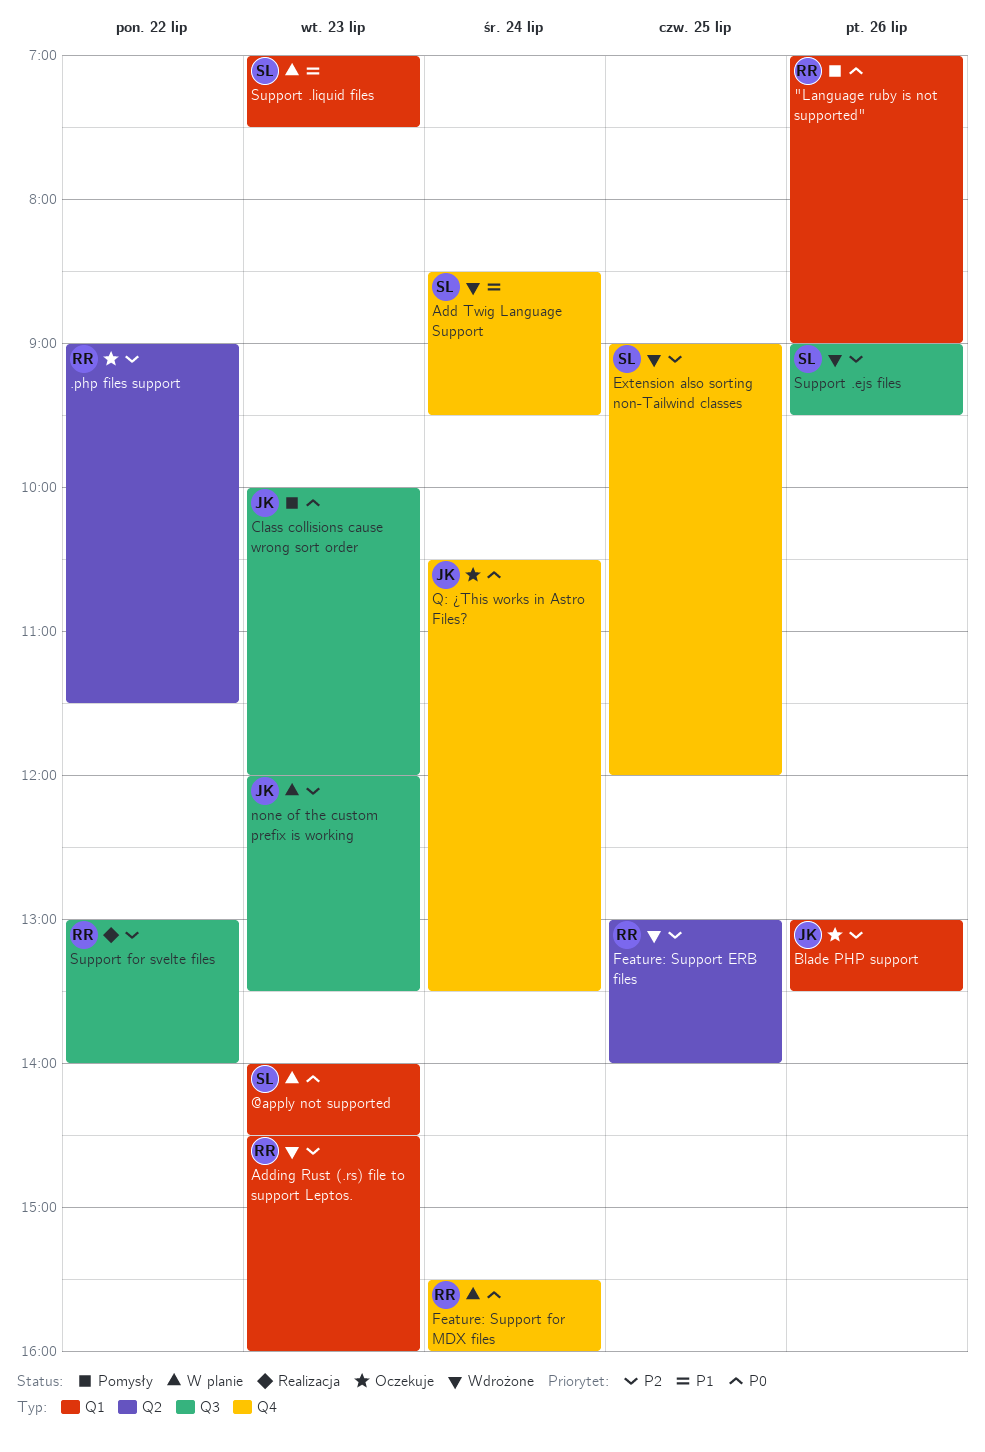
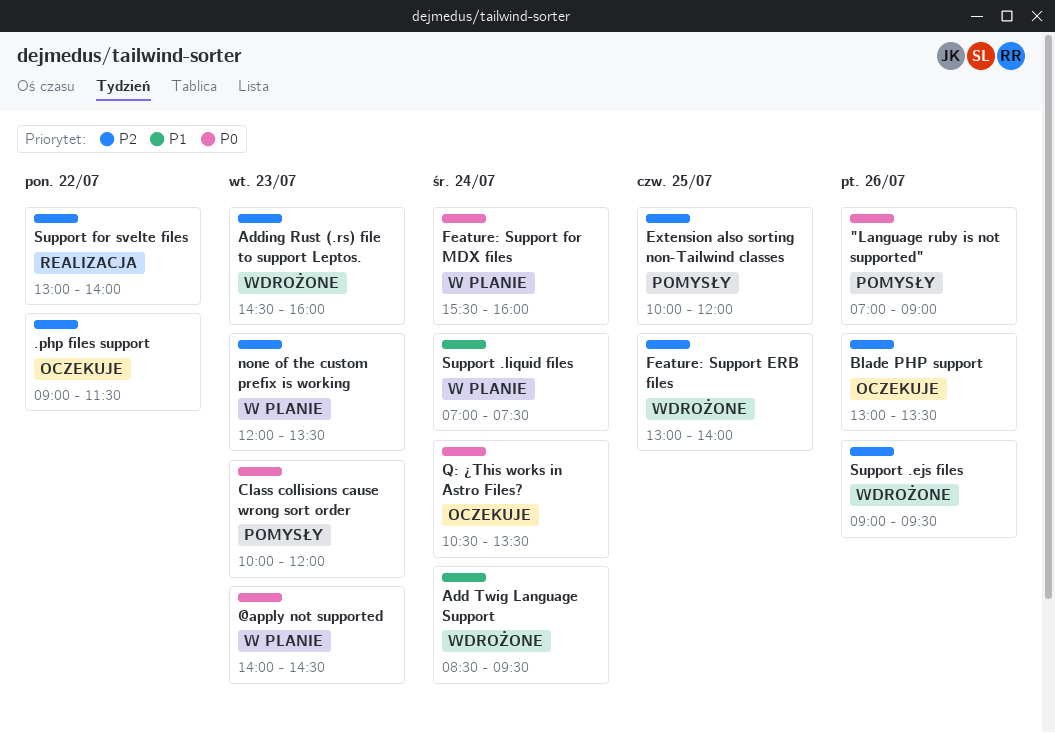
Extension also sorting non-Tailwind classes, status: Wdrożone -> Pomysły
Extension also sorting non-Tailwind classes, begins: 09:00 -> 10:00
Support .liquid files, day: Jul 23 -> Jul 24

